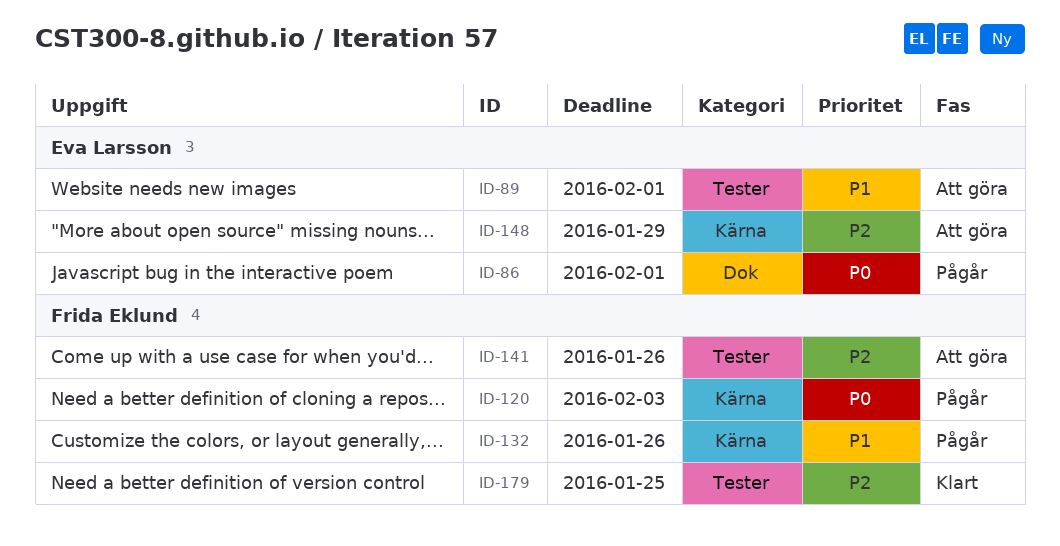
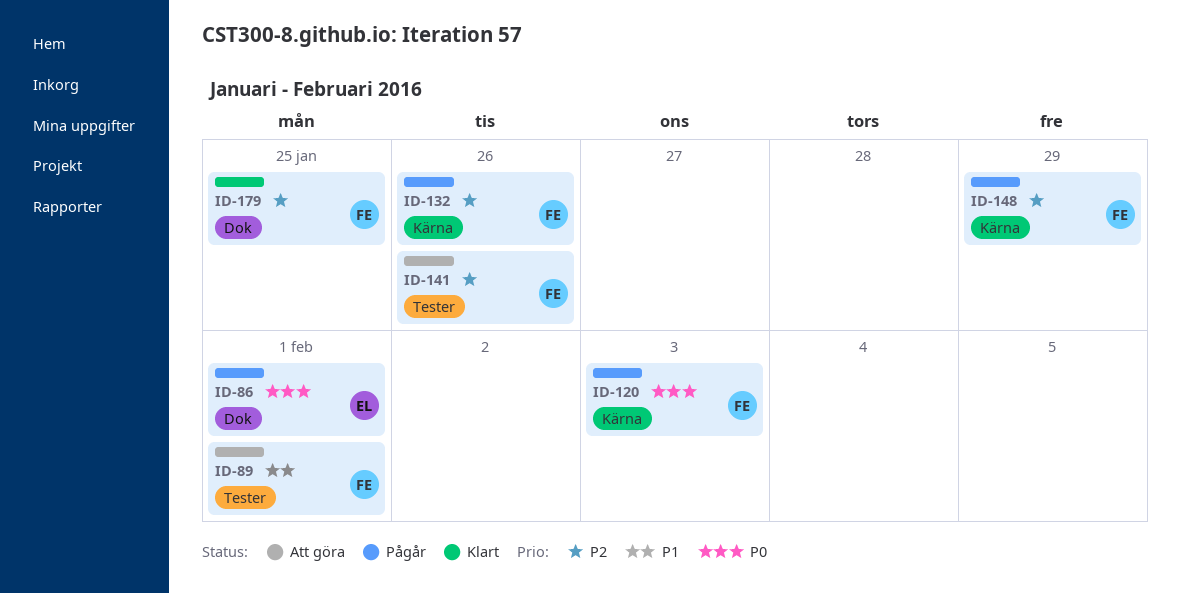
ID-89, owner: Eva Larsson -> Frida Eklund
ID-132, priority: P1 -> P2
ID-148, status: Att göra -> Pågår
ID-148, owner: Eva Larsson -> Frida Eklund
ID-179, label: Tester -> Dok

